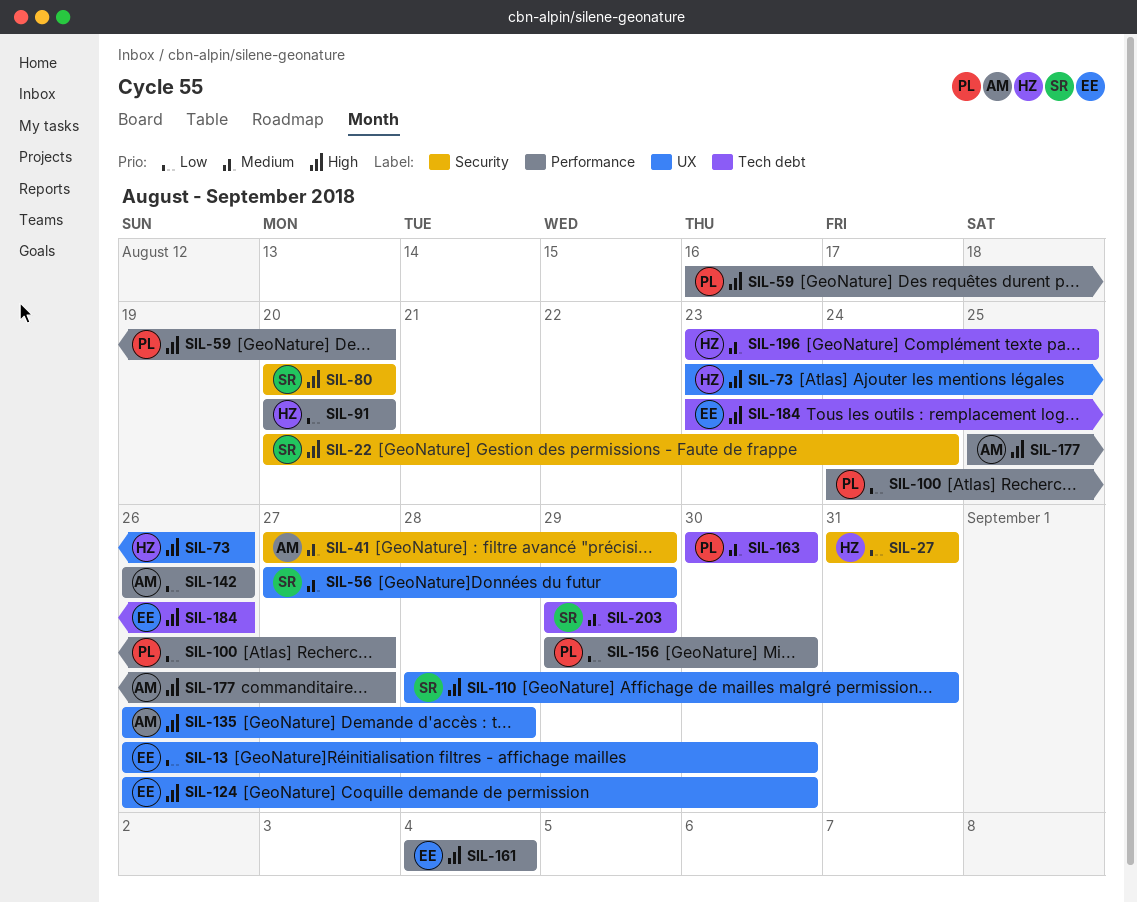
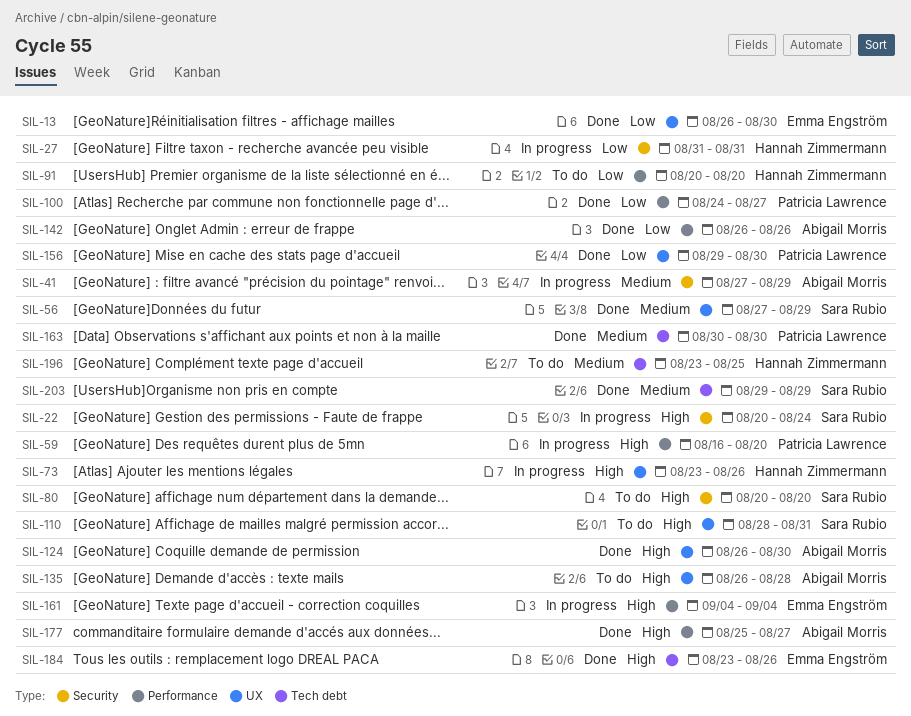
SIL-124, owner: Emma Engström -> Abigail Morris
SIL-156, label: Performance -> UX

